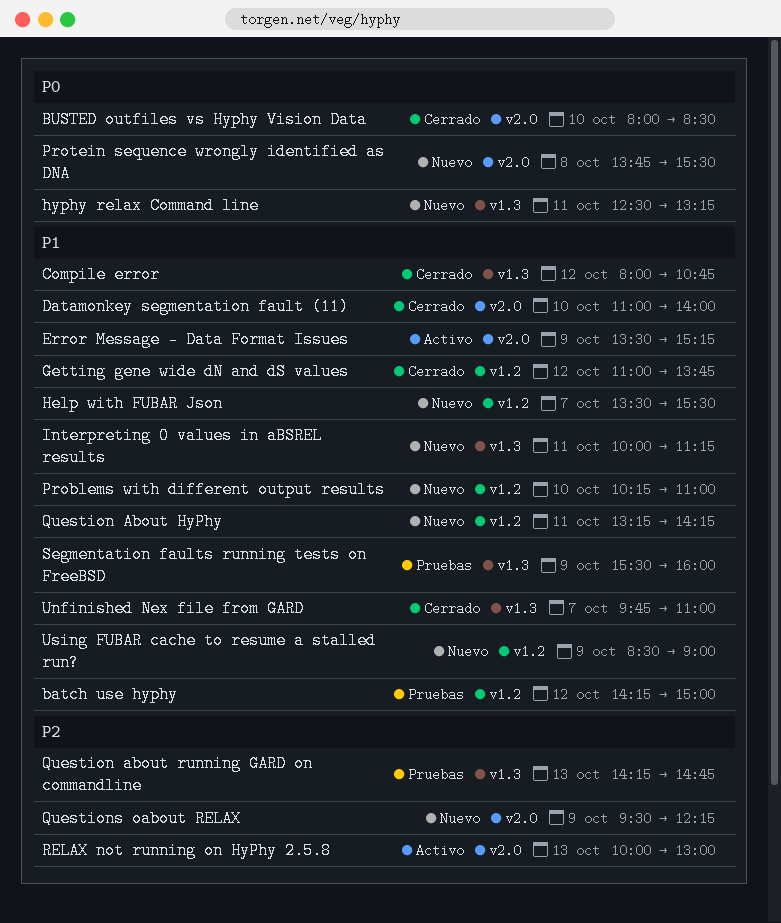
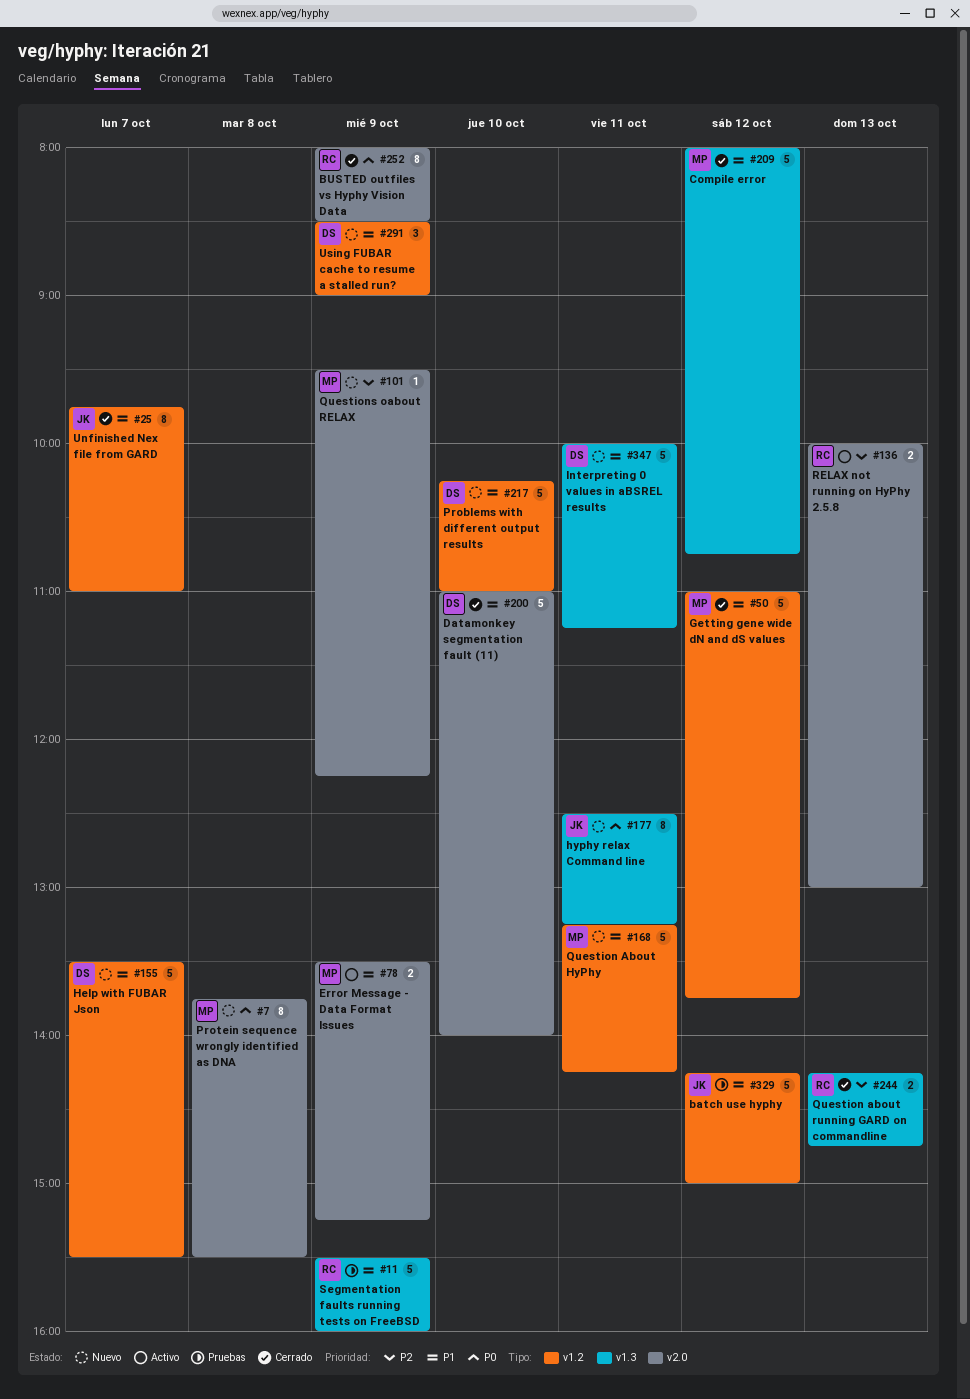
BUSTED outfiles vs Hyphy Vision Data, day: Oct 10 -> Oct 9
Question about running GARD on commandline, status: Pruebas -> Cerrado
Unfinished Nex file from GARD, label: v1.3 -> v1.2

